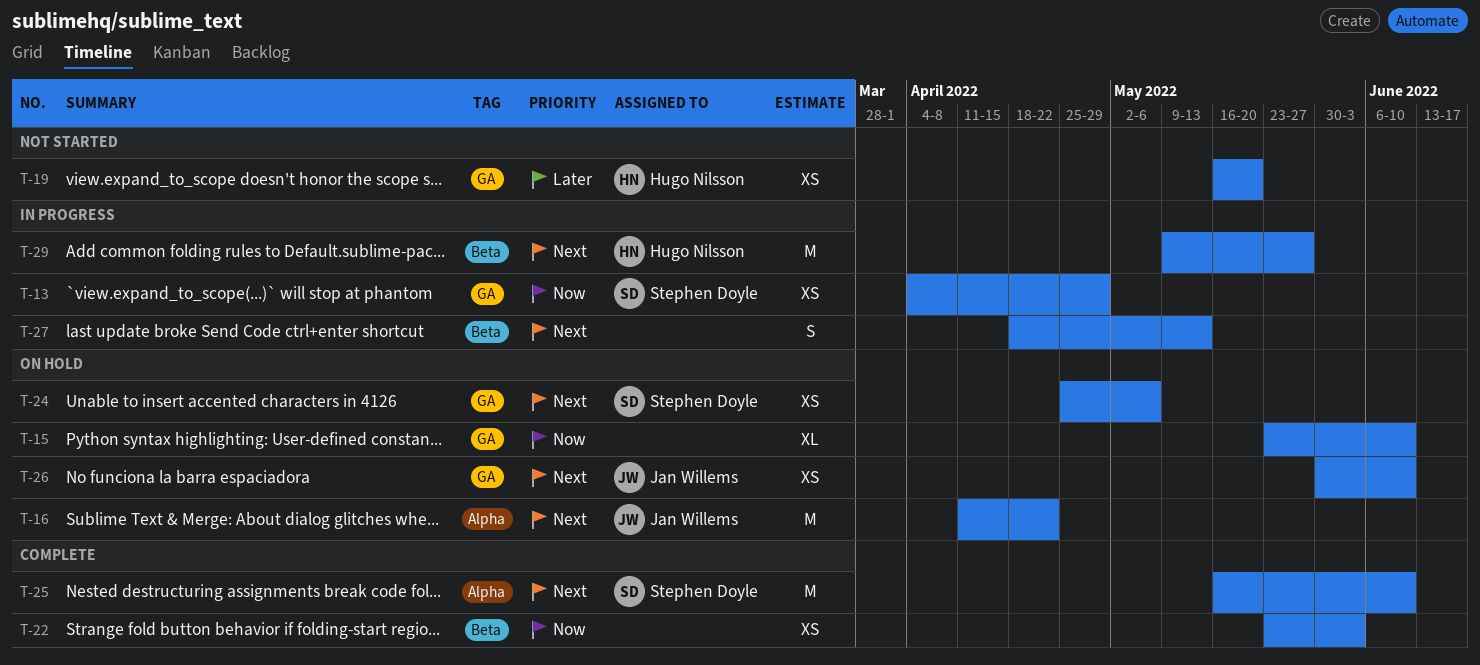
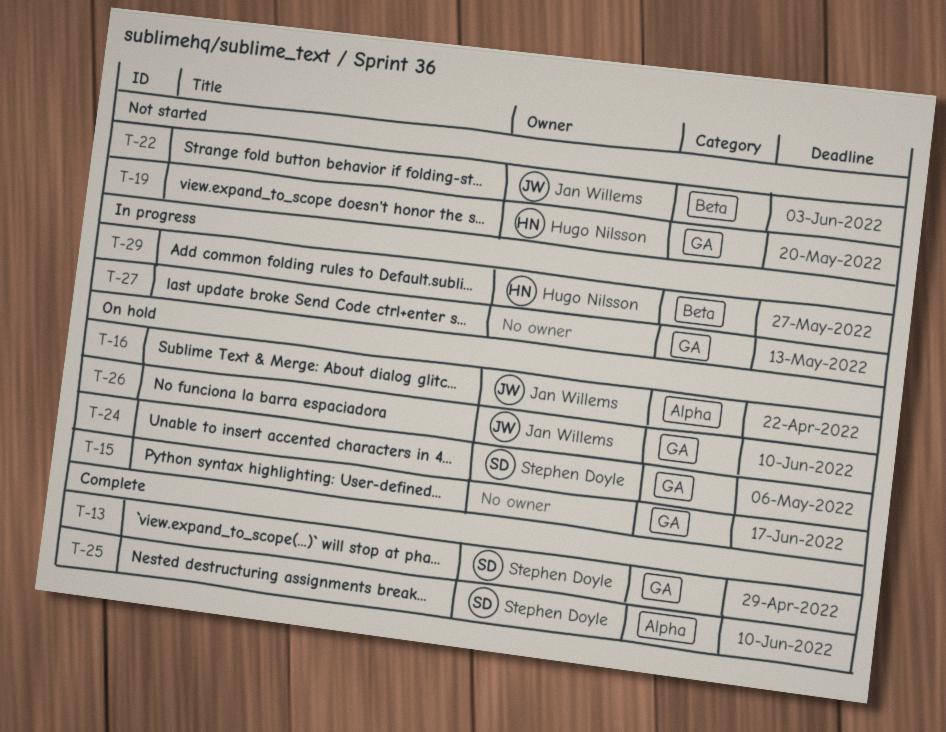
T-13, status: In progress -> Complete
T-15, due: Jun 10 -> Jun 17
T-22, status: Complete -> Not started
T-22, owner: none -> Jan Willems
T-27, label: Beta -> GA

